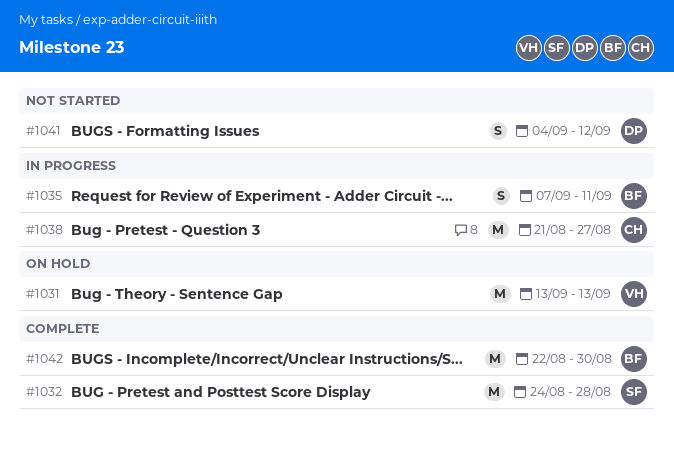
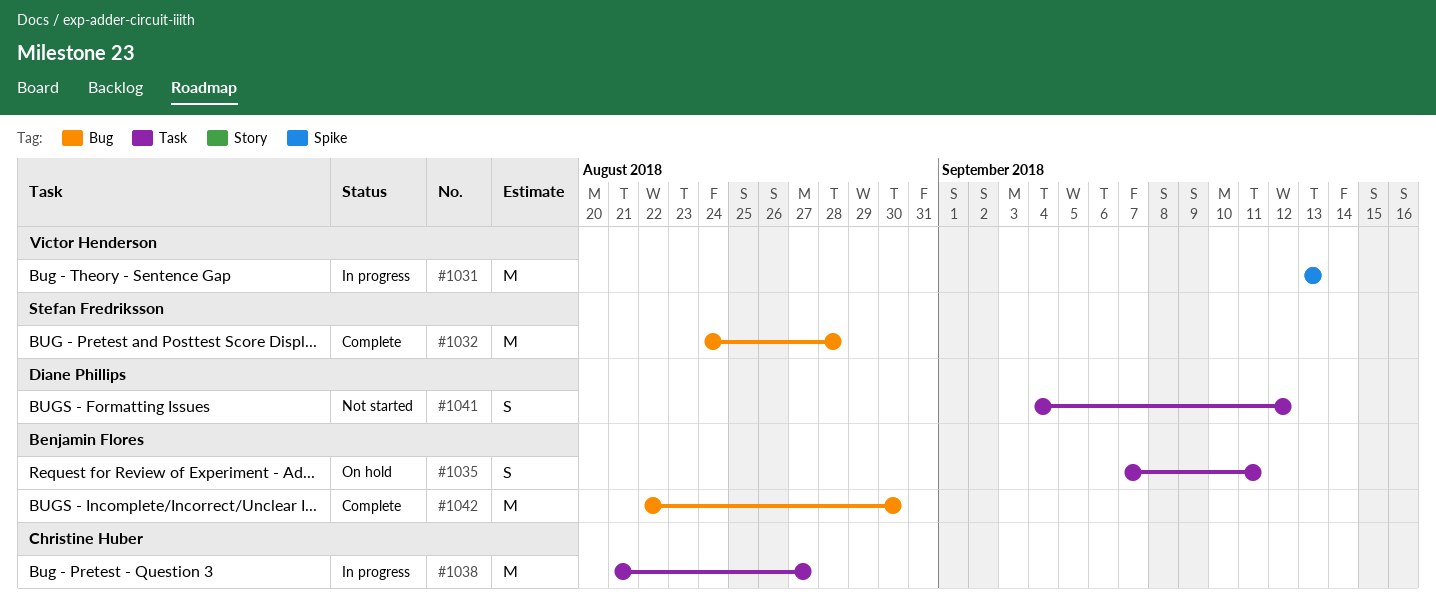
#1031, status: On hold -> In progress
#1035, status: In progress -> On hold

